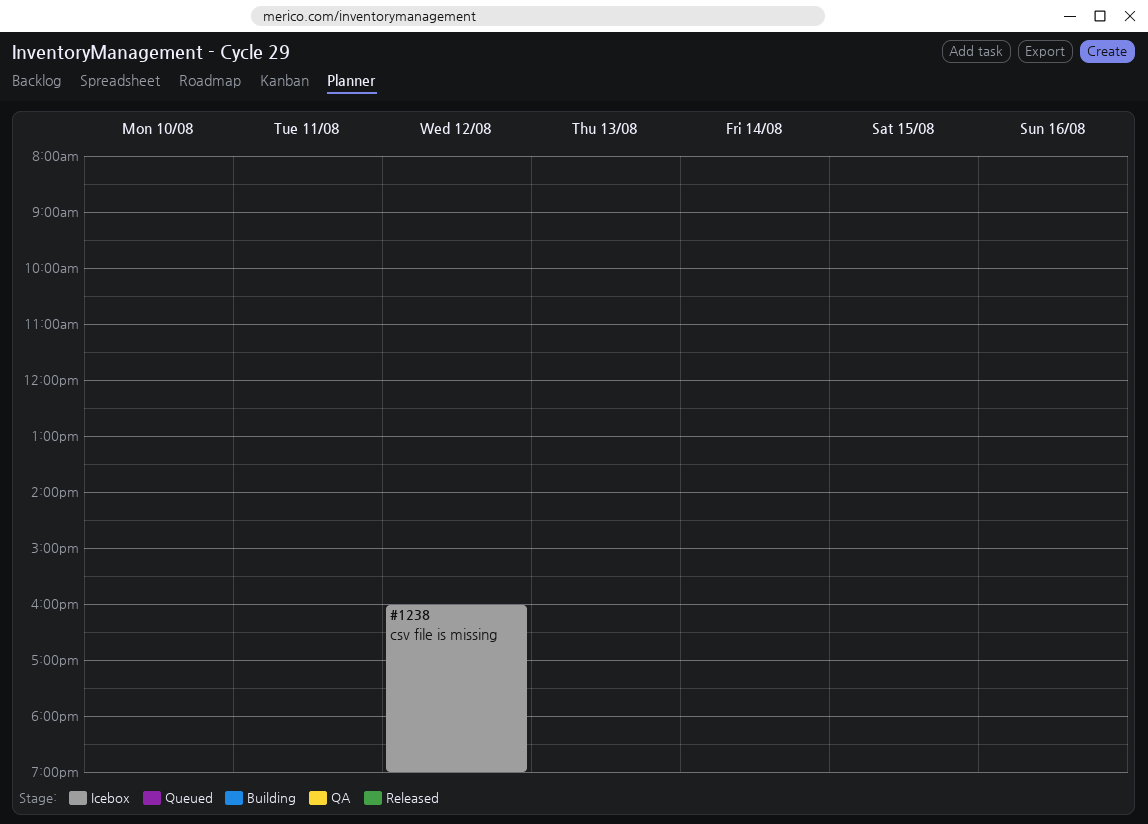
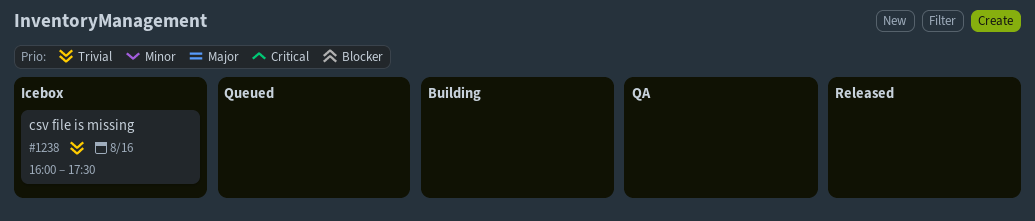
#1238, day: Aug 12 -> Aug 16
#1238, ends: 19:00 -> 17:30

